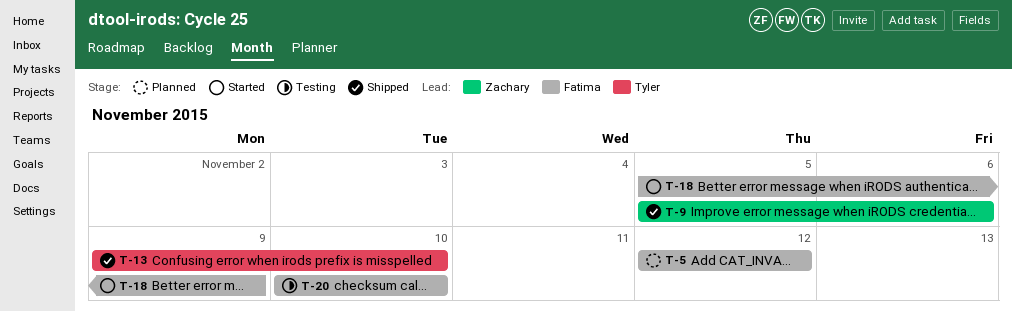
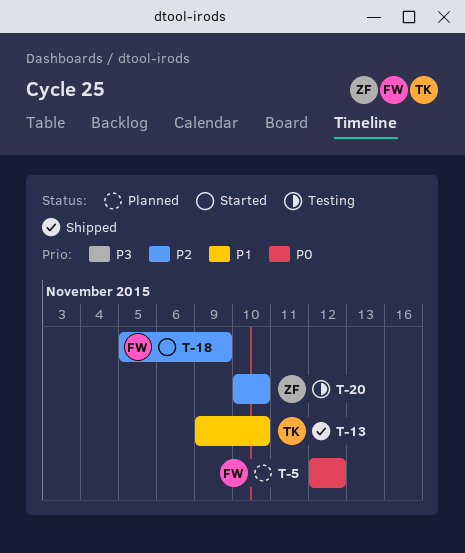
T-9: present -> none
T-20, owner: Fatima -> Zachary

